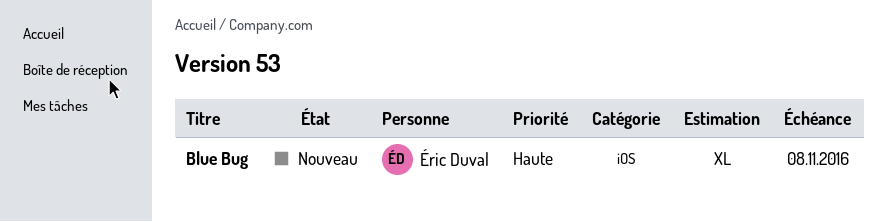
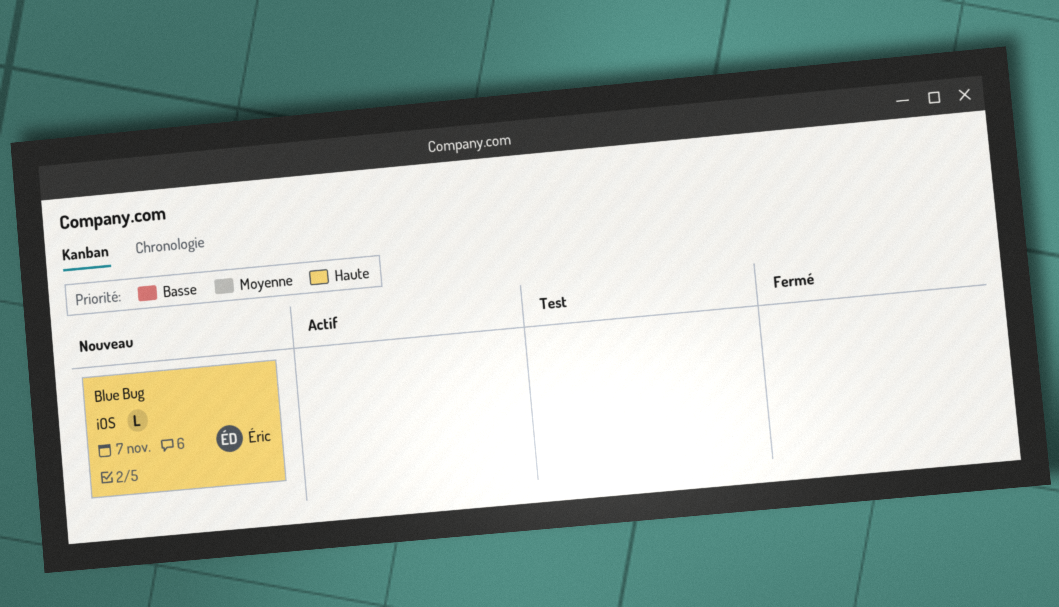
Blue Bug, estimate: XL -> L
Blue Bug, due: Nov 8 -> Nov 7

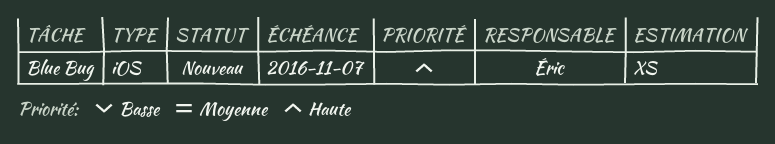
Blue Bug, estimate: L -> XS

